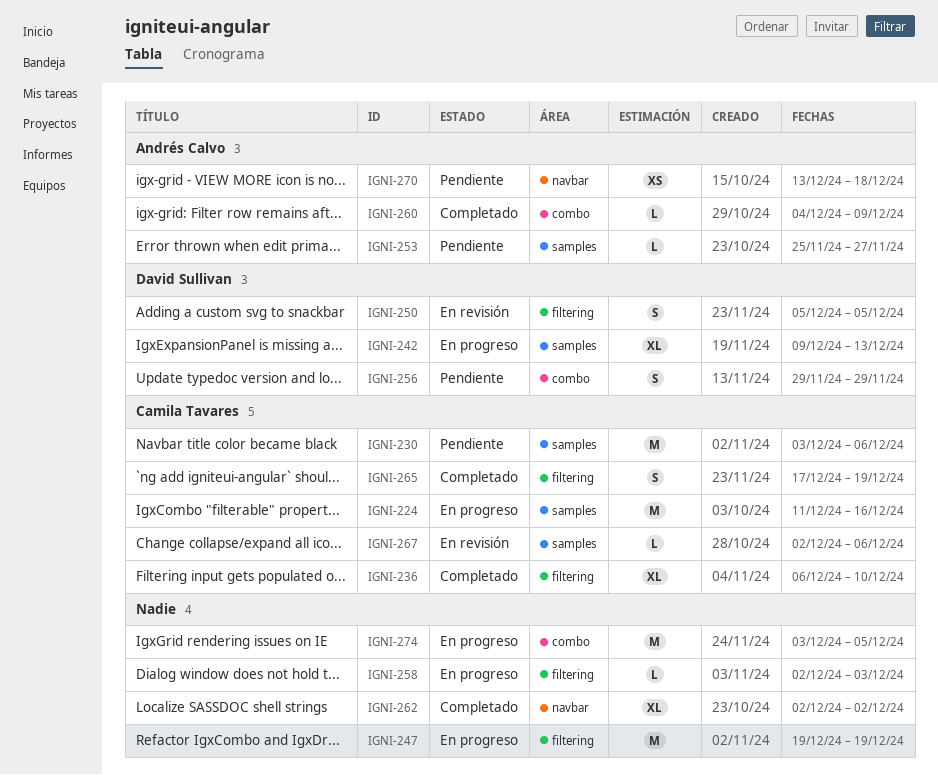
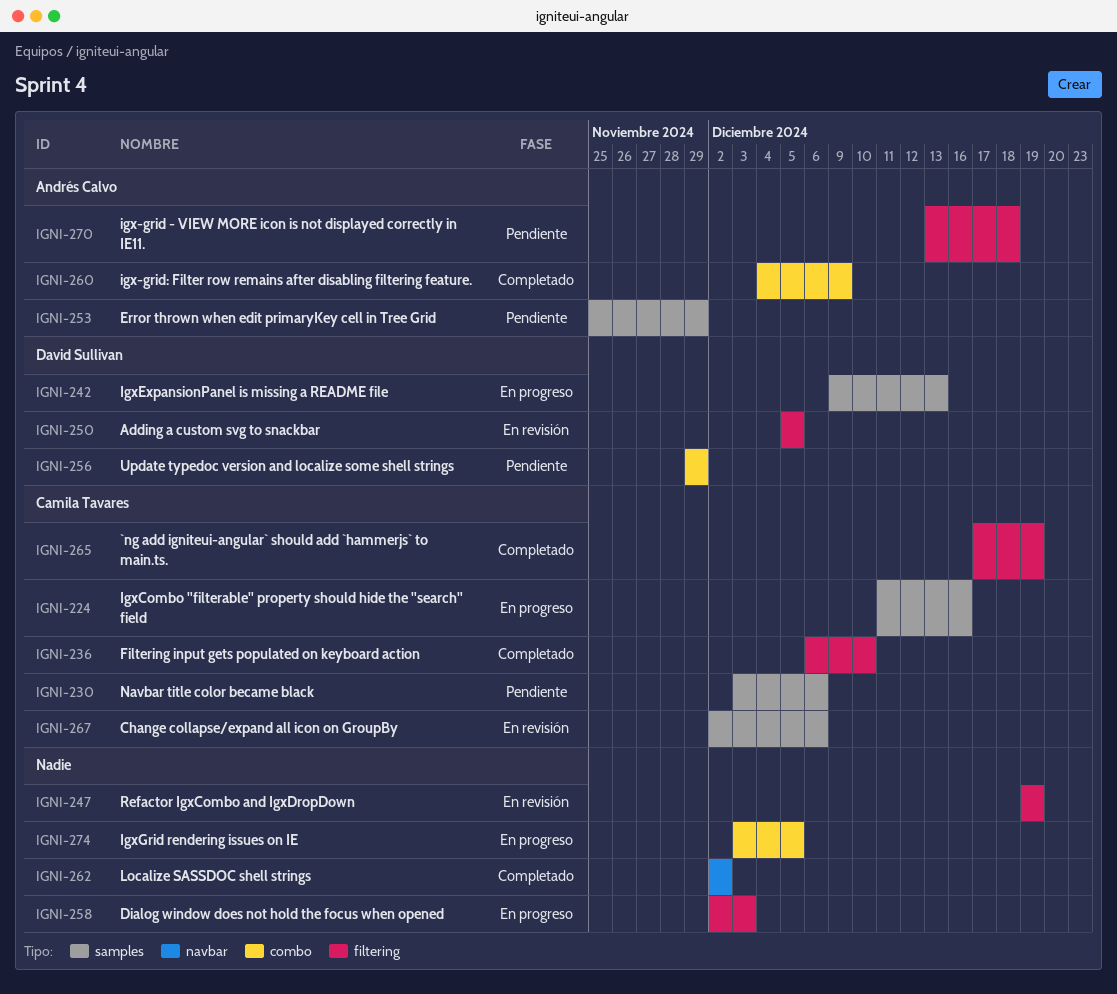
IGNI-247, status: En progreso -> En revisión
IGNI-253, due: Nov 27 -> Nov 29
IGNI-270, label: navbar -> filtering

